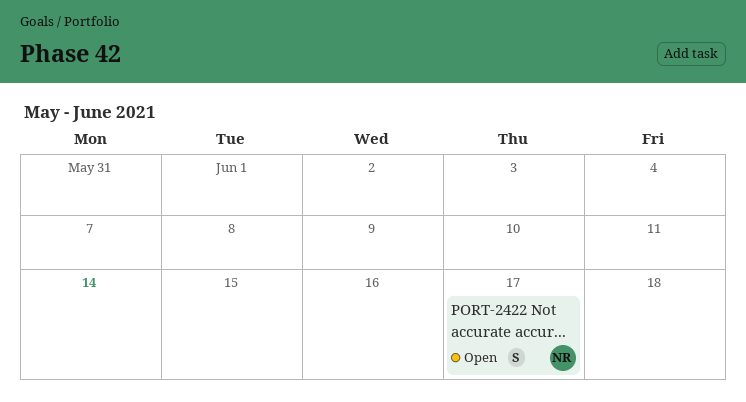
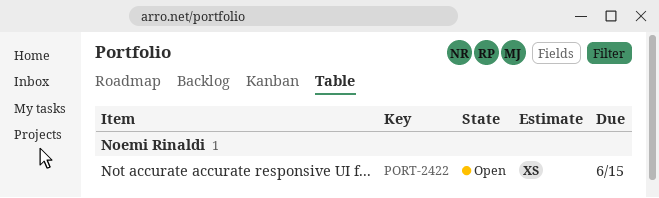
PORT-2422, estimate: S -> XS
PORT-2422, due: Jun 17 -> Jun 15

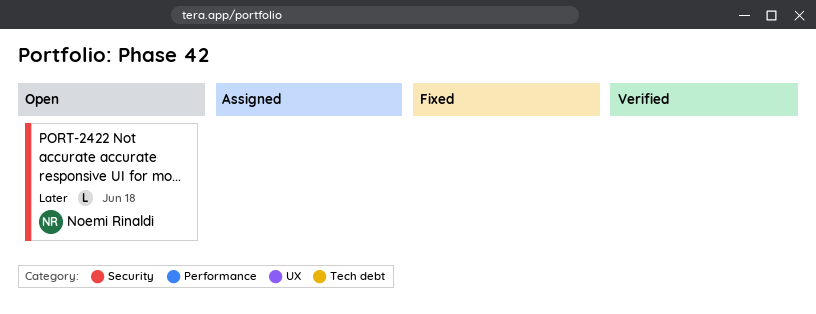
PORT-2422, estimate: XS -> L
PORT-2422, due: Jun 15 -> Jun 18

